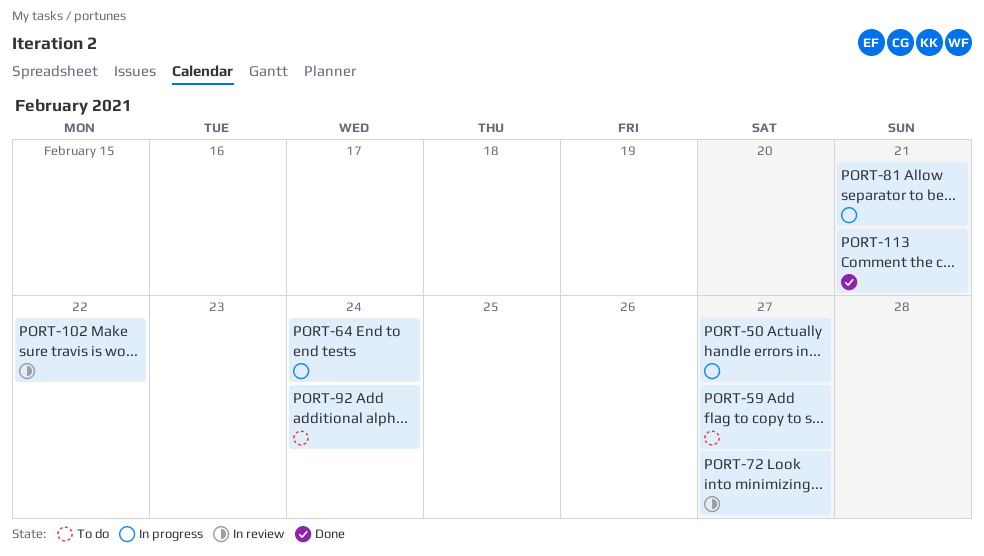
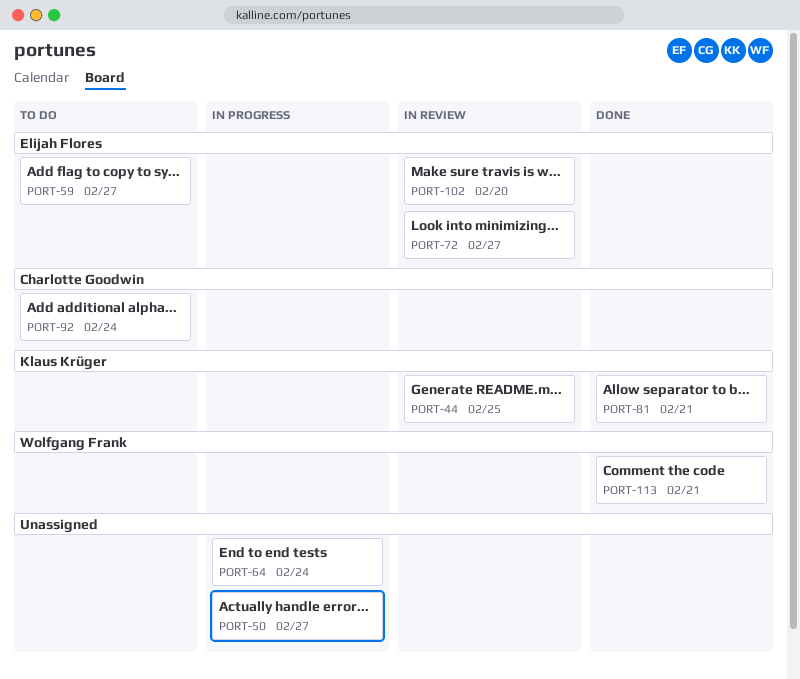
PORT-44: none -> present
PORT-81, status: In progress -> Done
PORT-102, due: Feb 22 -> Feb 20

